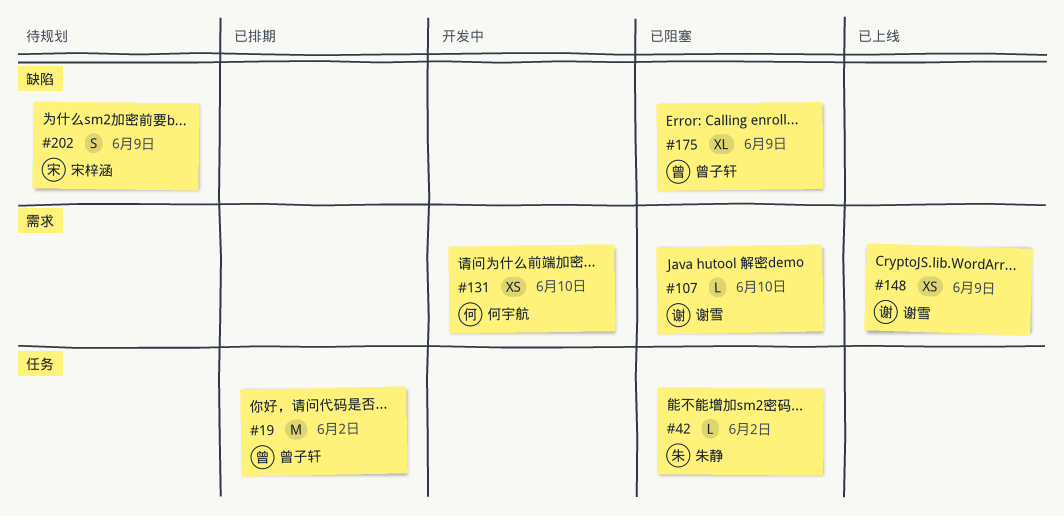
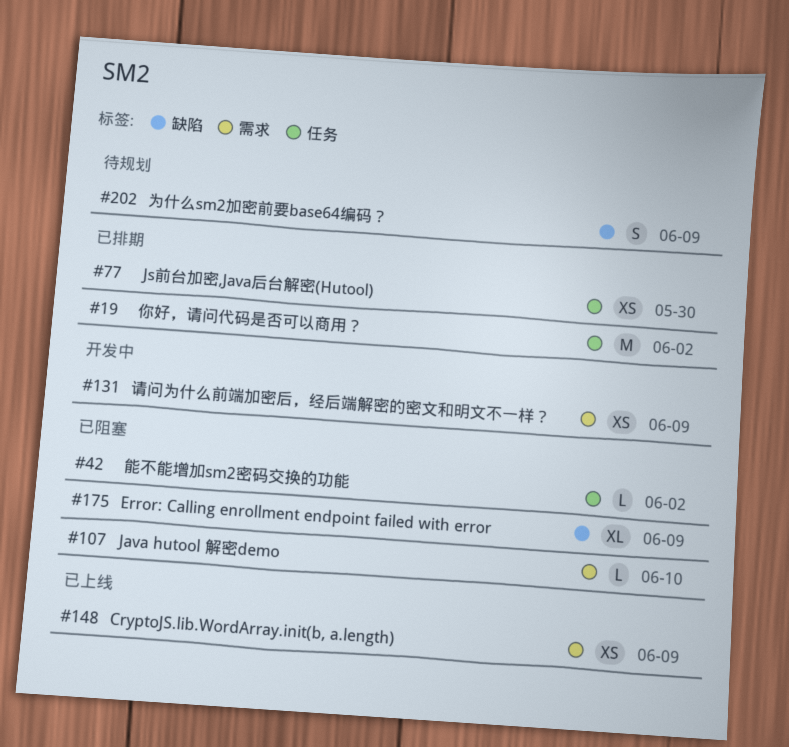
#77: none -> present
#131, due: Jun 10 -> Jun 9

